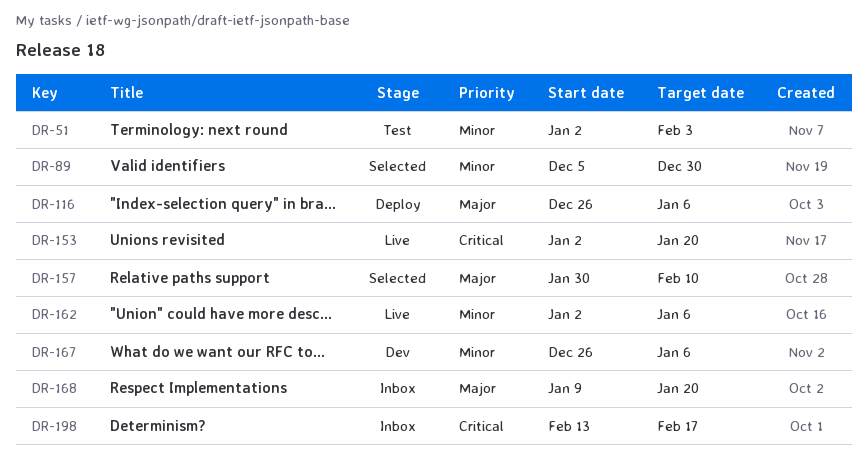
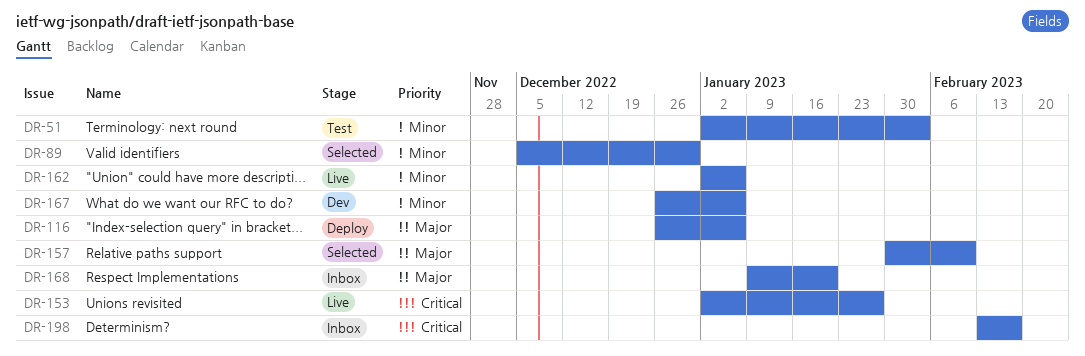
DR-153, due: Jan 20 -> Jan 27

